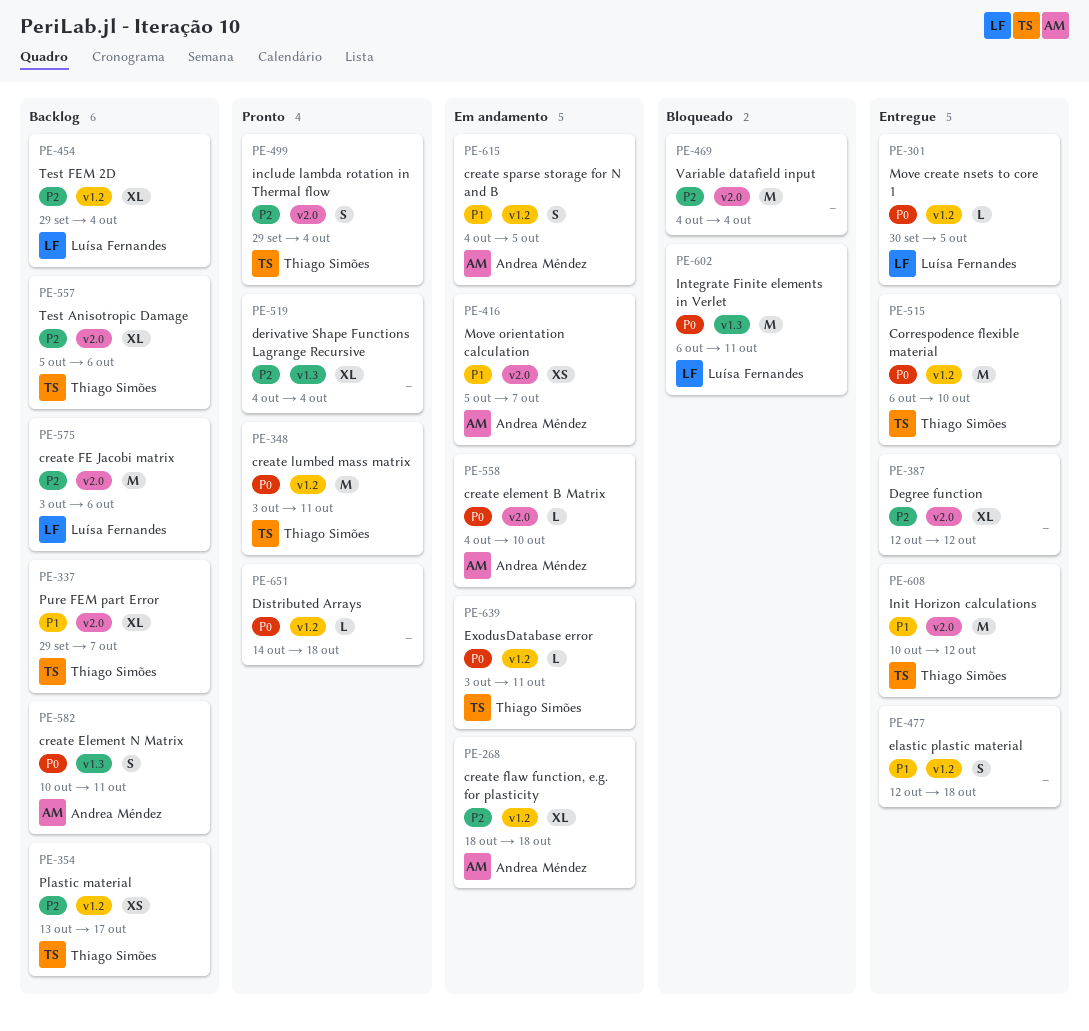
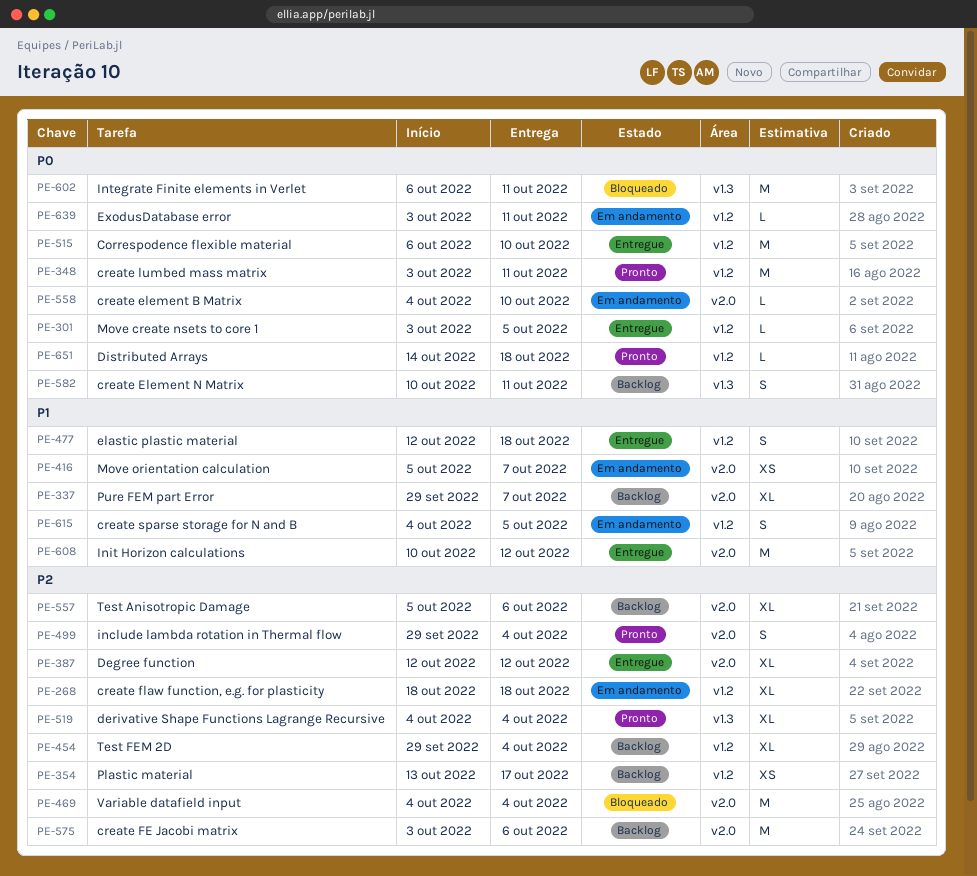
PE-301, start: Sep 30 -> Oct 3

